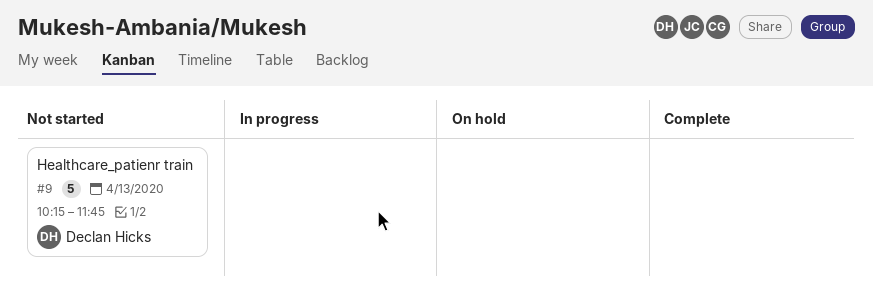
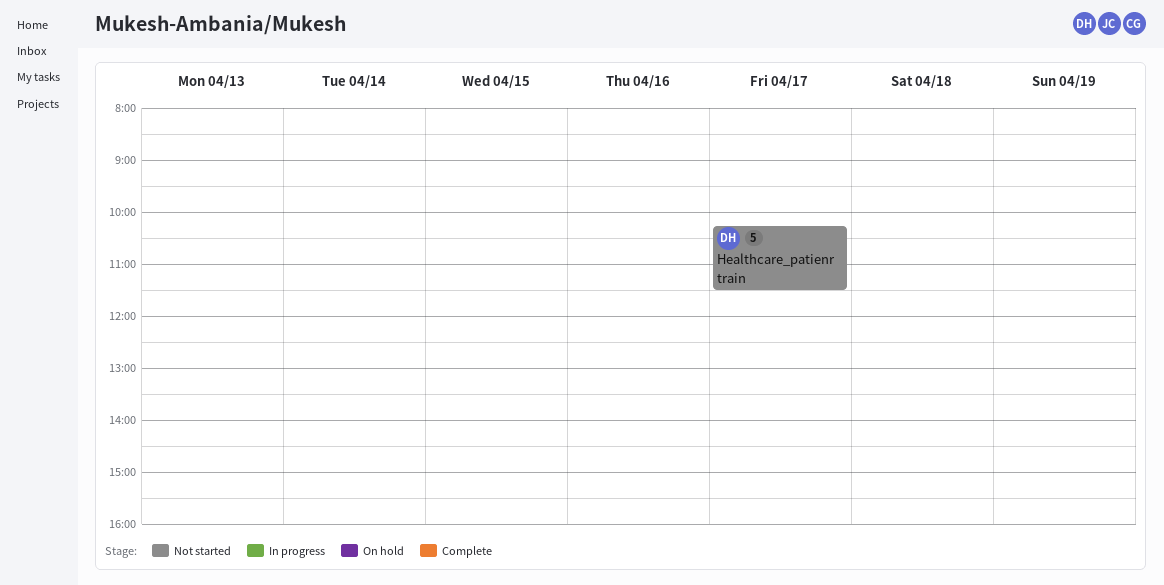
Healthcare_patienr train, day: Apr 13 -> Apr 17
Healthcare_patienr train, ends: 11:45 -> 11:30

